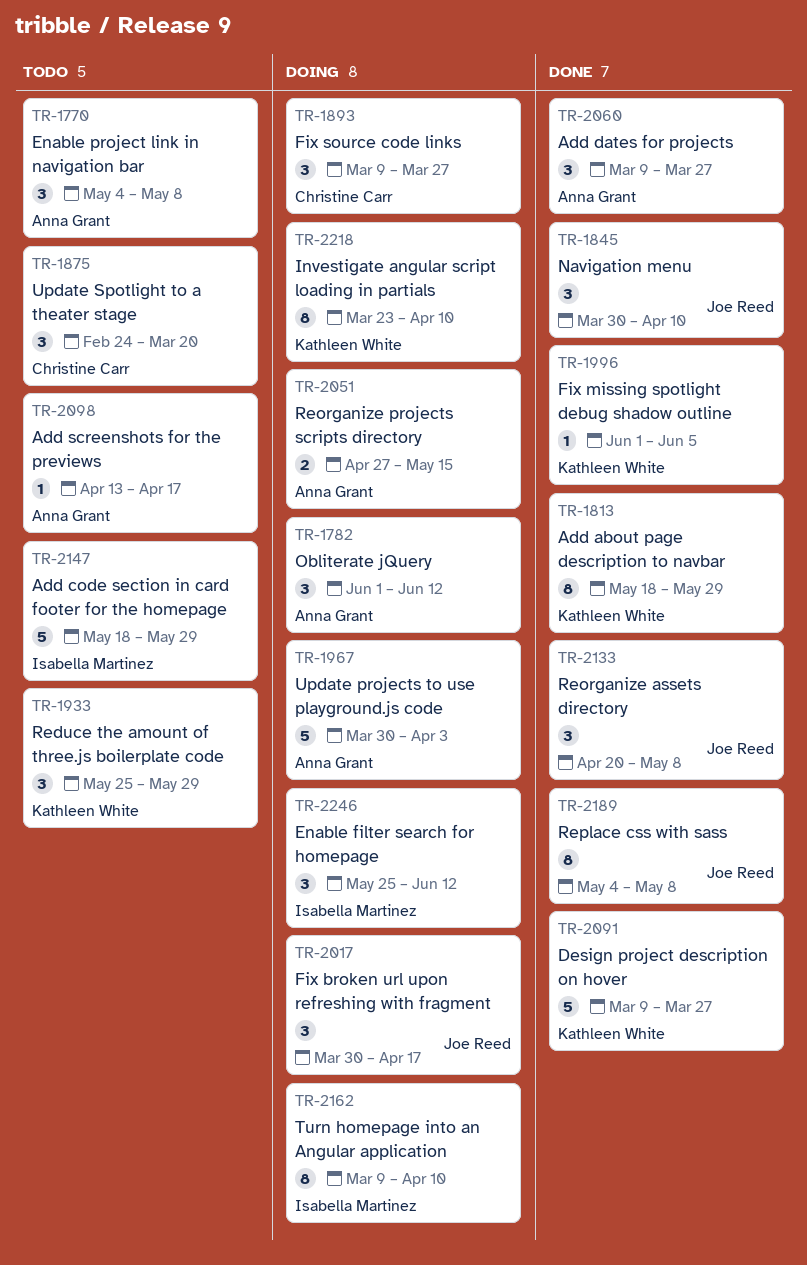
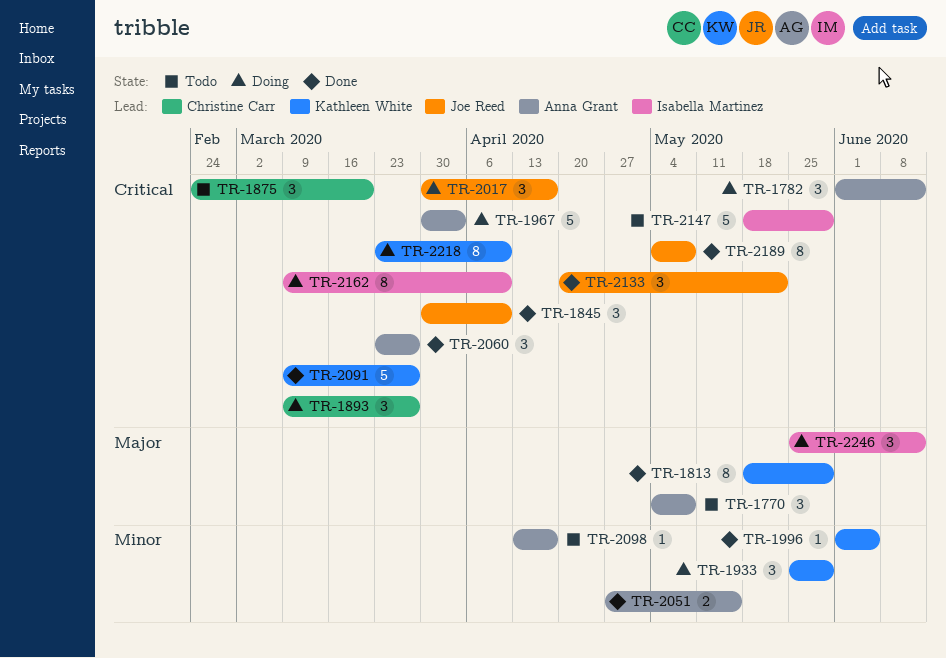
TR-1933, status: Todo -> Doing
TR-2051, status: Doing -> Done
TR-2060, start: Mar 9 -> Mar 23
TR-2133, due: May 8 -> May 22

